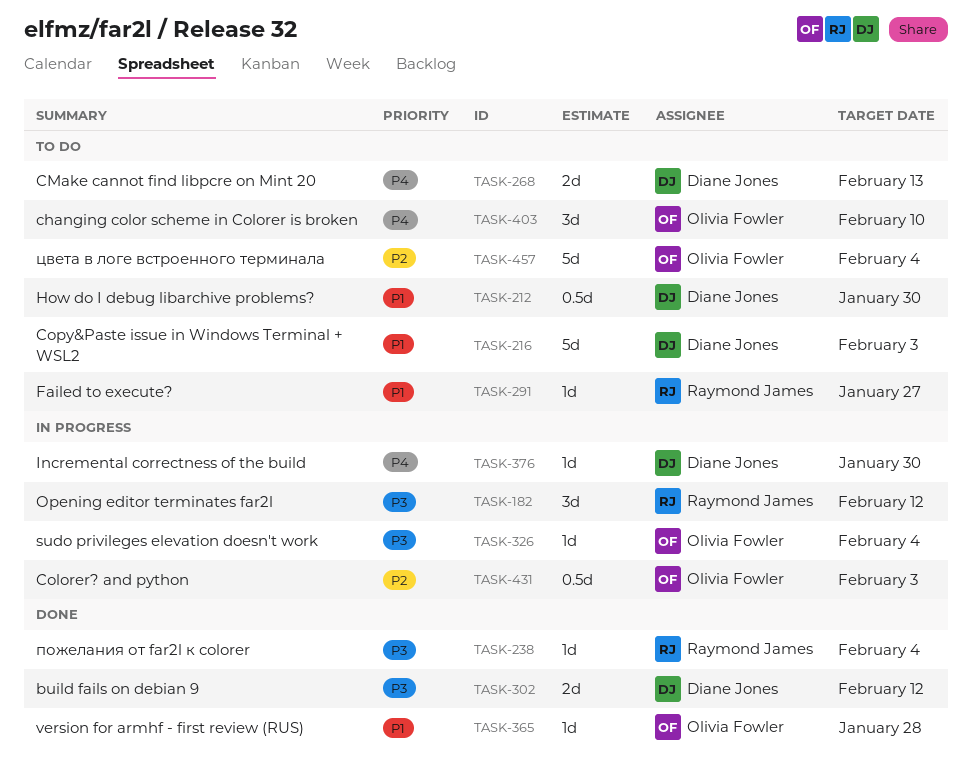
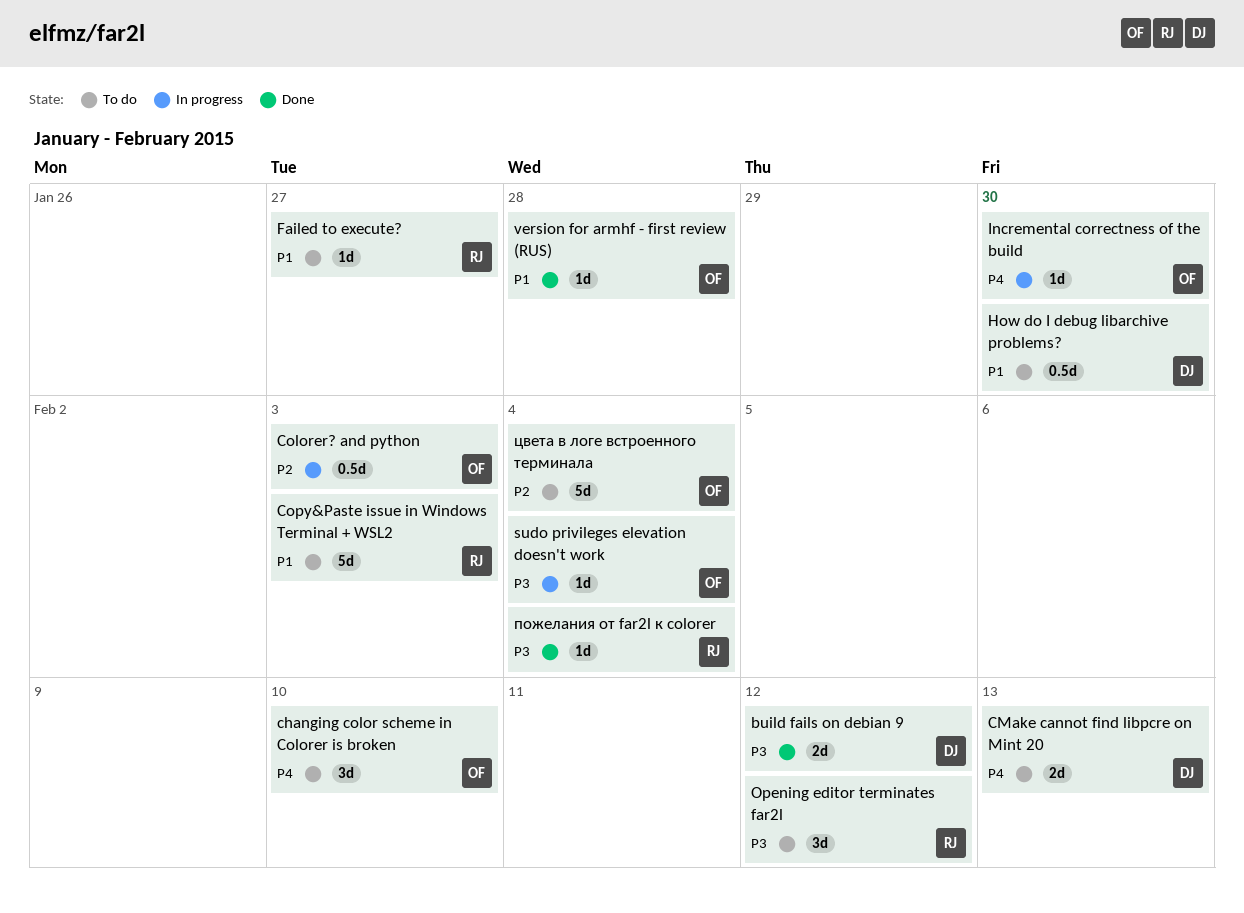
Copy&Paste issue in Windows Terminal + WSL2, owner: Diane Jones -> Raymond James
Incremental correctness of the build, owner: Diane Jones -> Olivia Fowler
Opening editor terminates far2l, status: In progress -> To do

